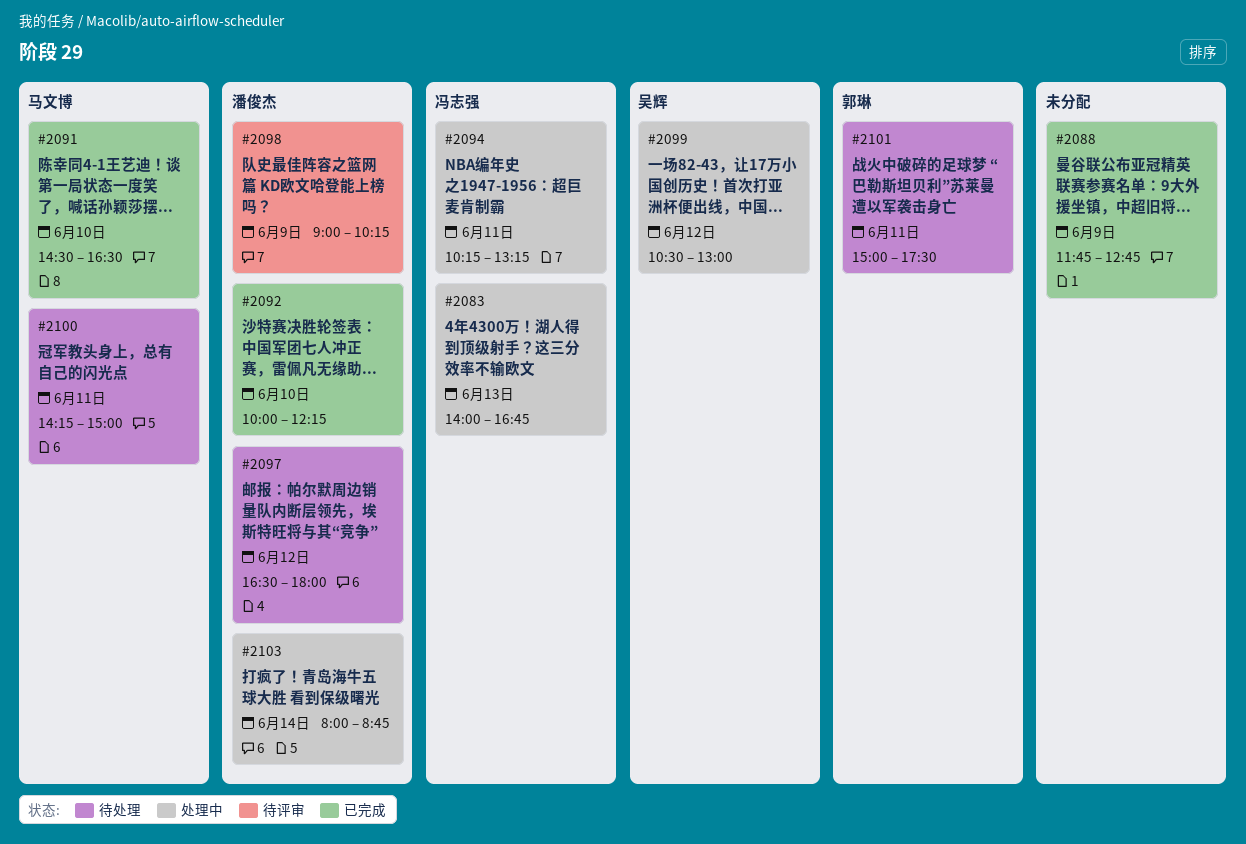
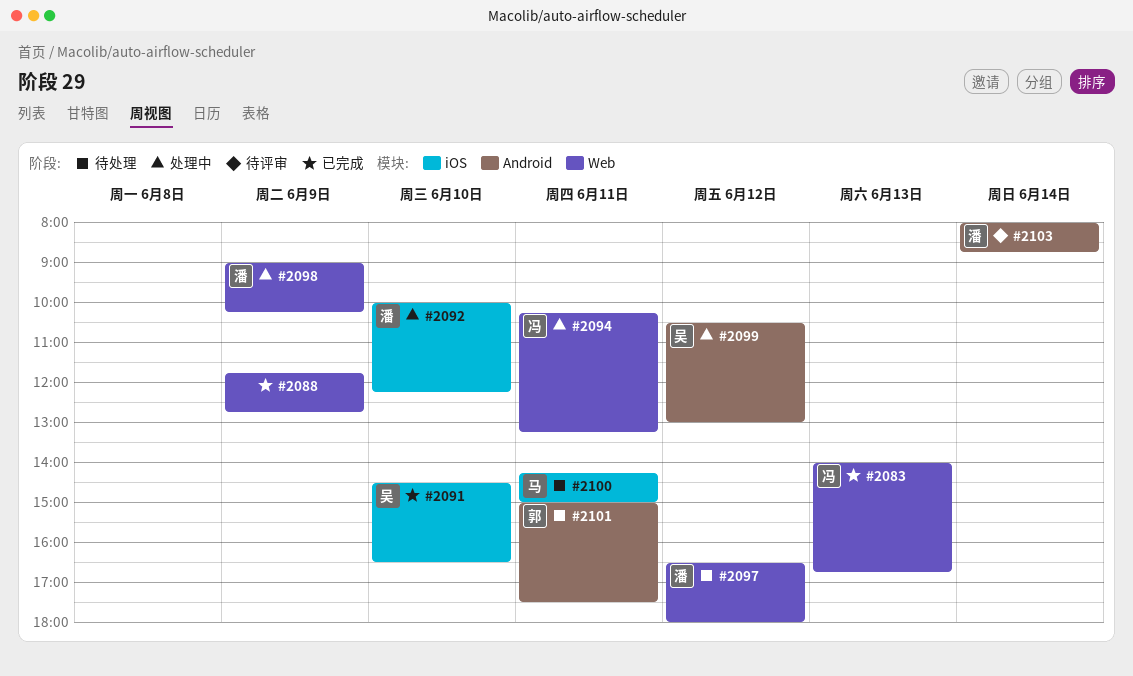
#2083, status: 处理中 -> 已完成
#2091, owner: 马文博 -> 吴辉
#2092, status: 已完成 -> 处理中
#2098, status: 待评审 -> 处理中
#2103, status: 处理中 -> 待评审

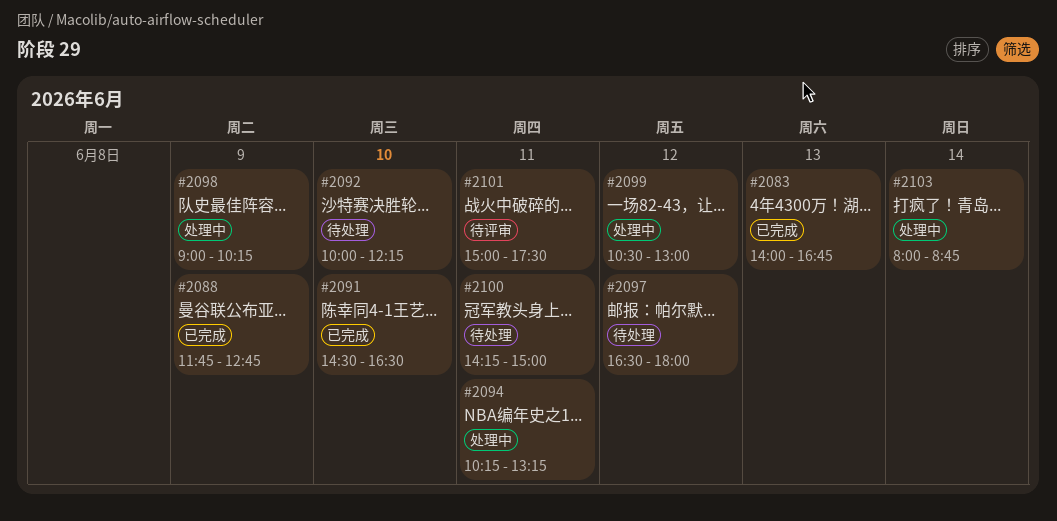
#2092, status: 处理中 -> 待处理
#2101, status: 待处理 -> 待评审
#2103, status: 待评审 -> 处理中

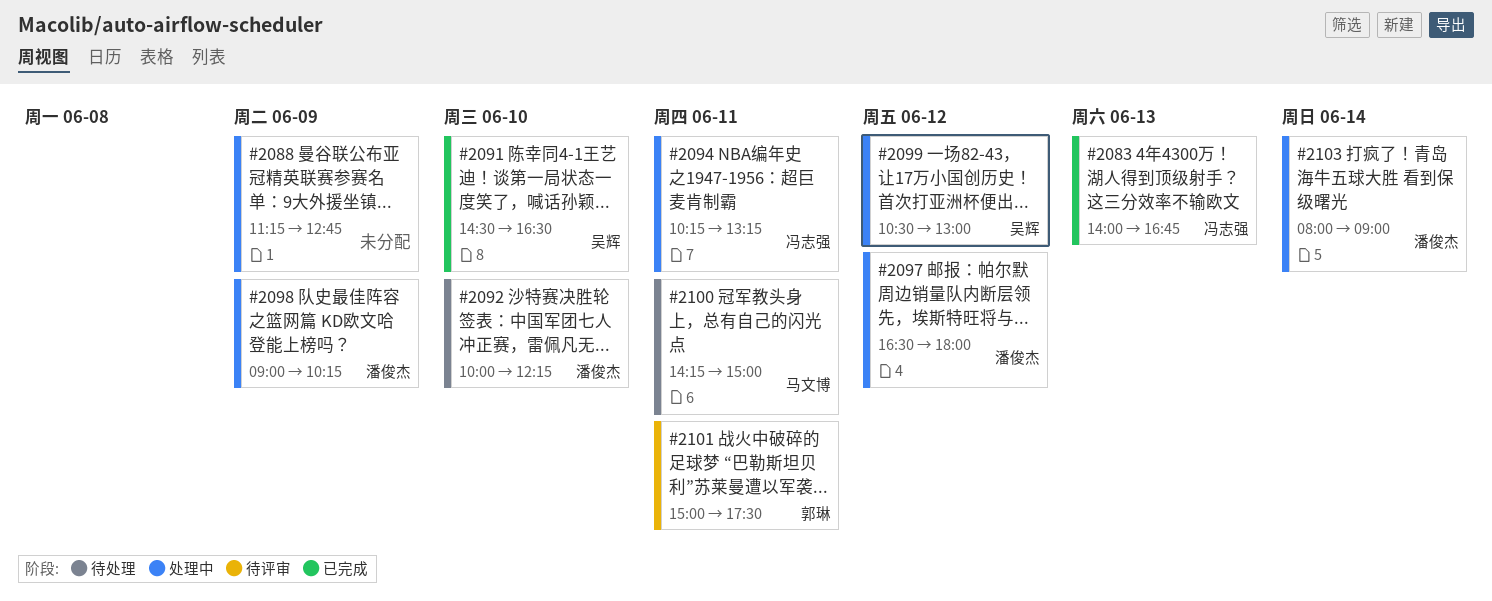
#2088, status: 已完成 -> 处理中
#2088, begins: 11:45 -> 11:15
#2097, status: 待处理 -> 处理中
#2103, ends: 08:45 -> 09:00

